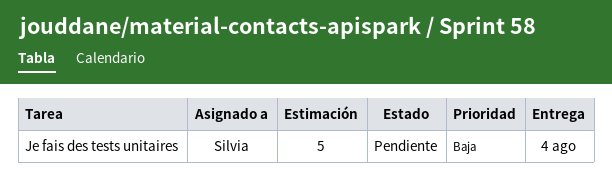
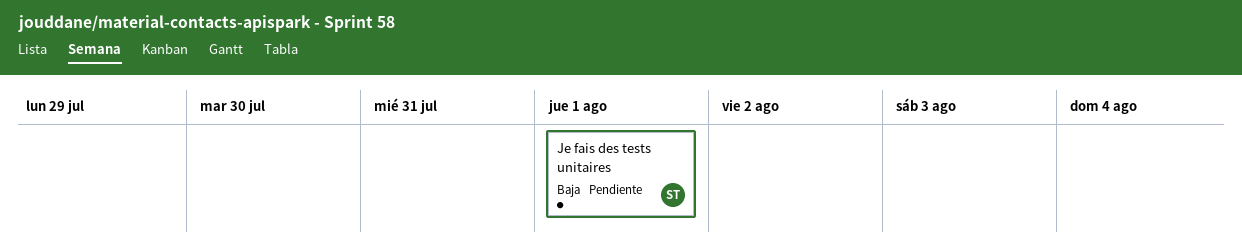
Je fais des tests unitaires, estimate: 5 -> 1
Je fais des tests unitaires, due: Aug 4 -> Aug 1

